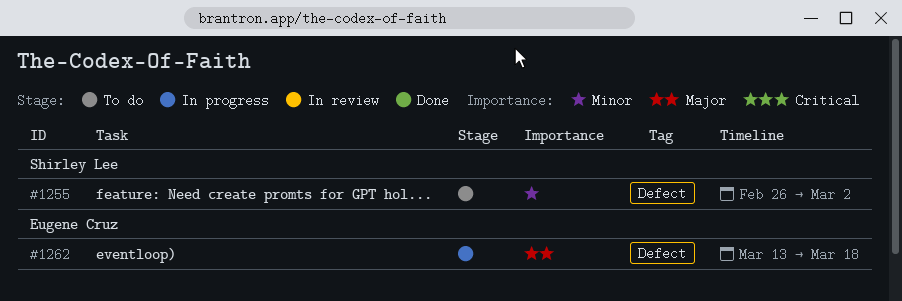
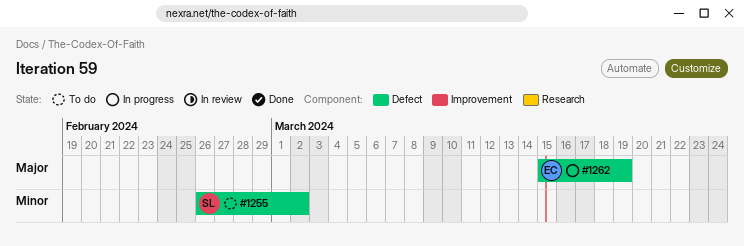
#1262, start: Mar 13 -> Mar 15
#1262, due: Mar 18 -> Mar 19

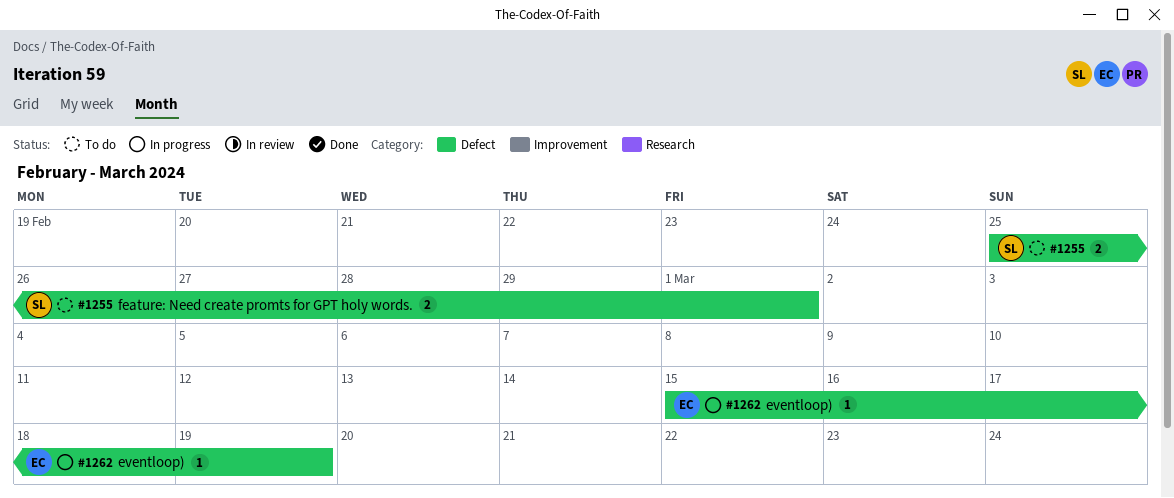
#1255, start: Feb 26 -> Feb 25
#1255, due: Mar 2 -> Mar 1

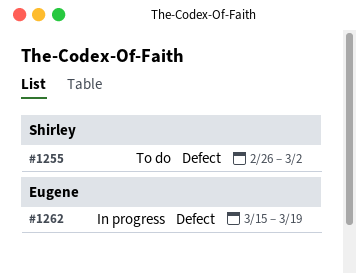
#1255, start: Feb 25 -> Feb 26
#1255, due: Mar 1 -> Mar 2

